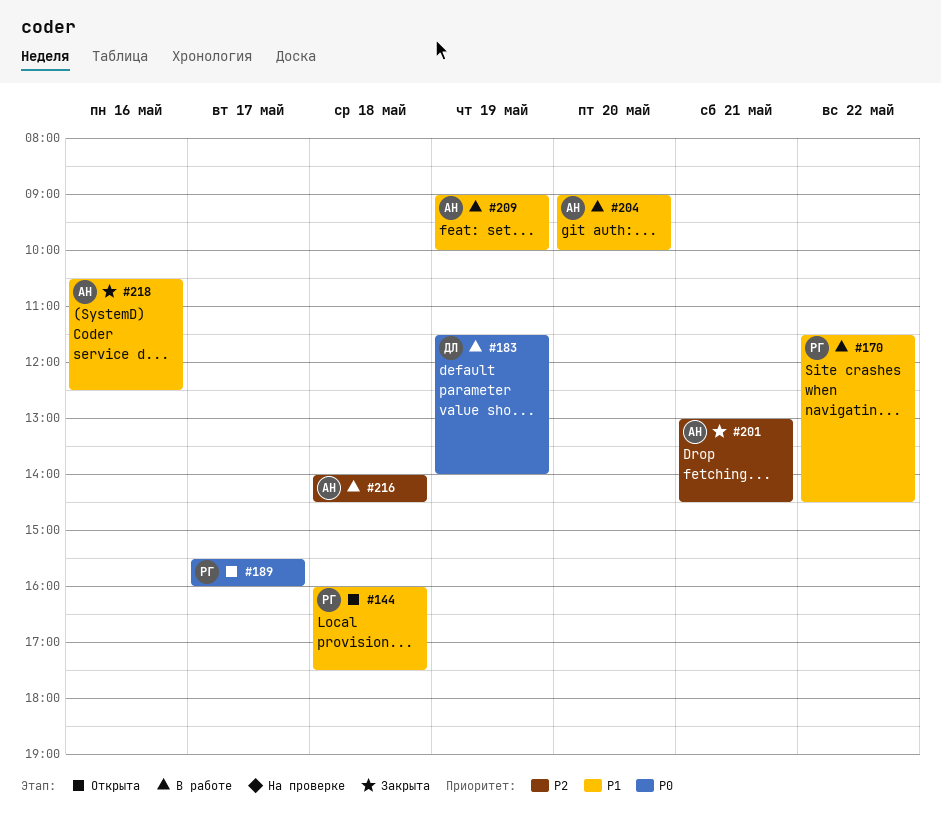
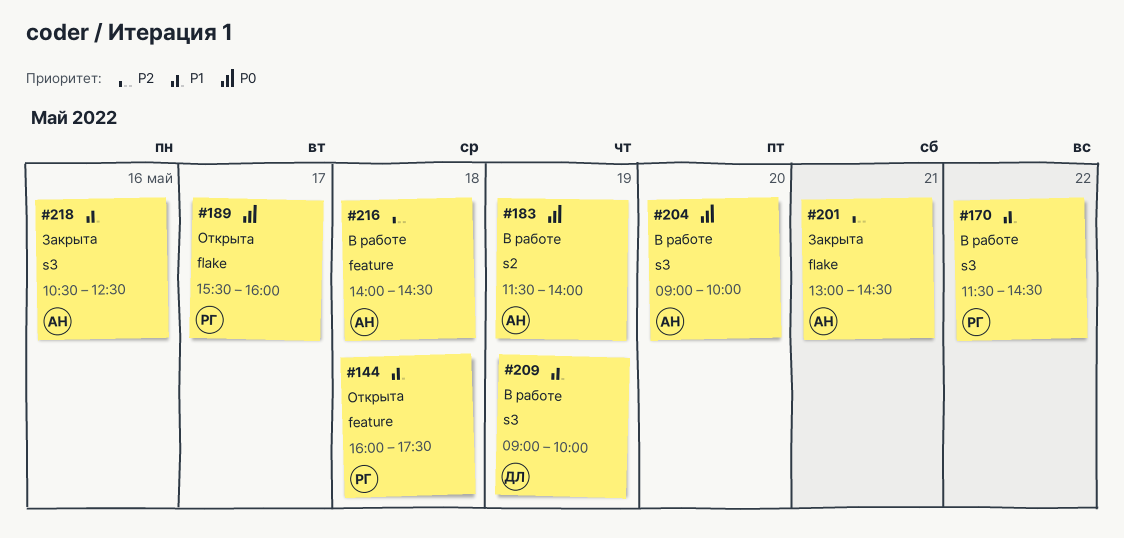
#183, owner: ДЛ -> АН
#204, priority: P1 -> P0
#209, owner: АН -> ДЛ

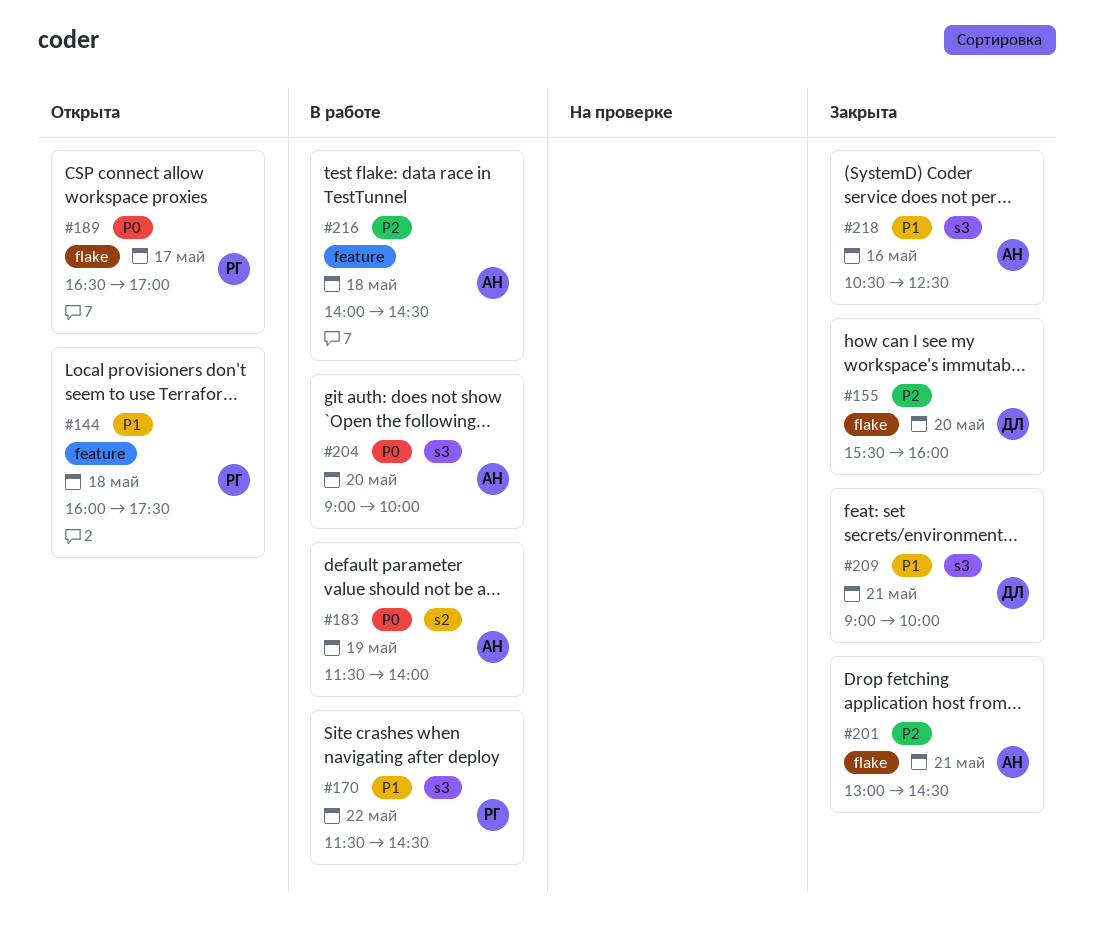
#155: none -> present
#189, begins: 15:30 -> 16:30
#189, ends: 16:00 -> 17:00
#209, status: В работе -> Закрыта
#209, day: May 19 -> May 21

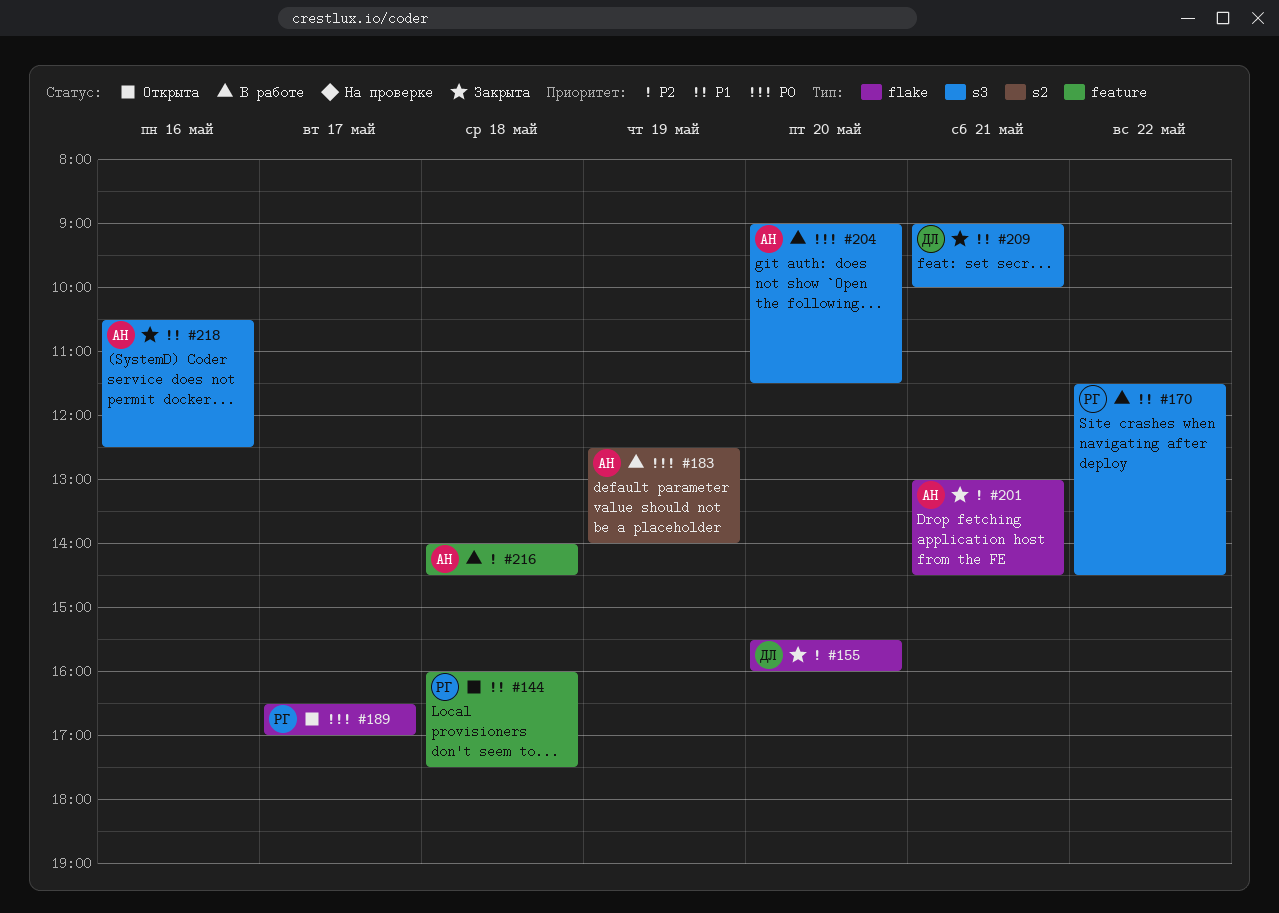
#183, begins: 11:30 -> 12:30
#204, ends: 10:00 -> 11:30

